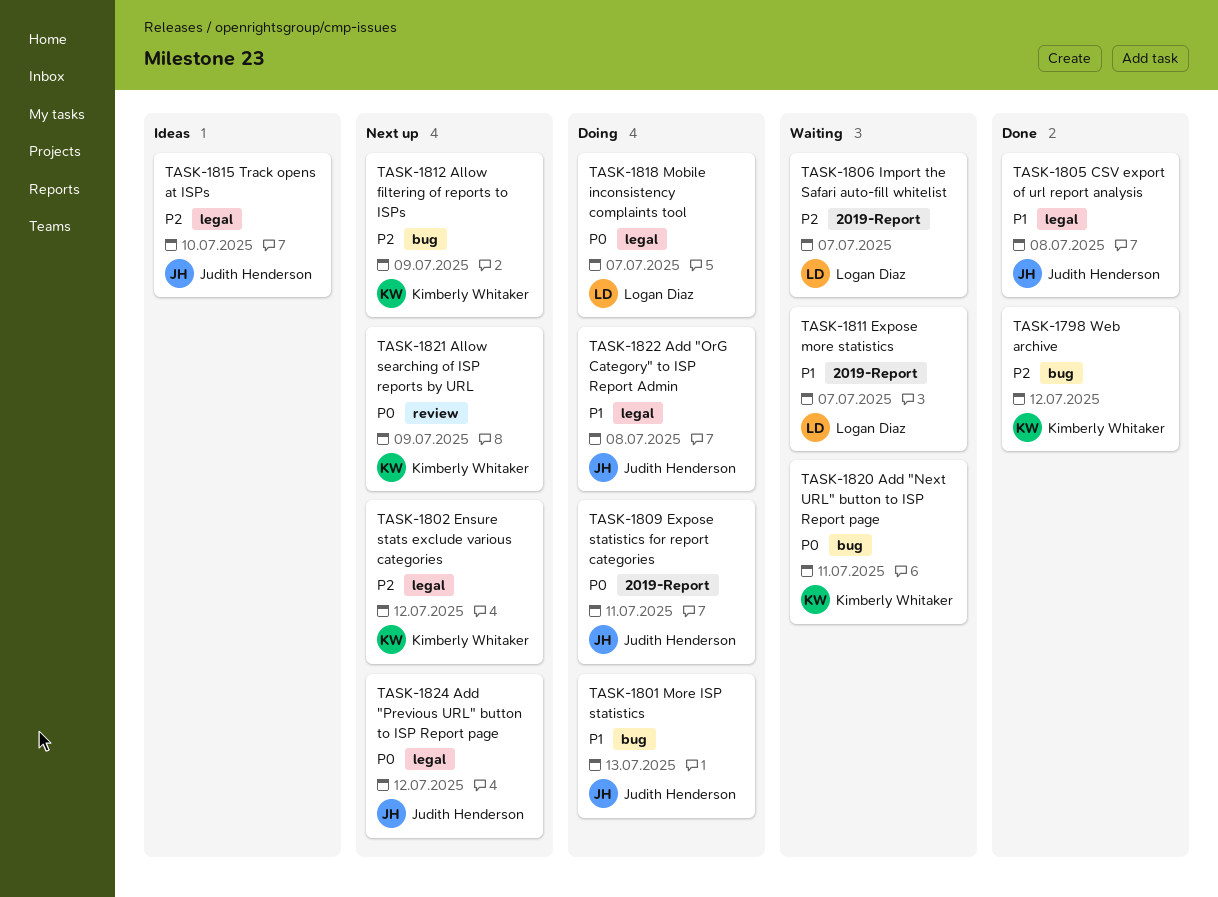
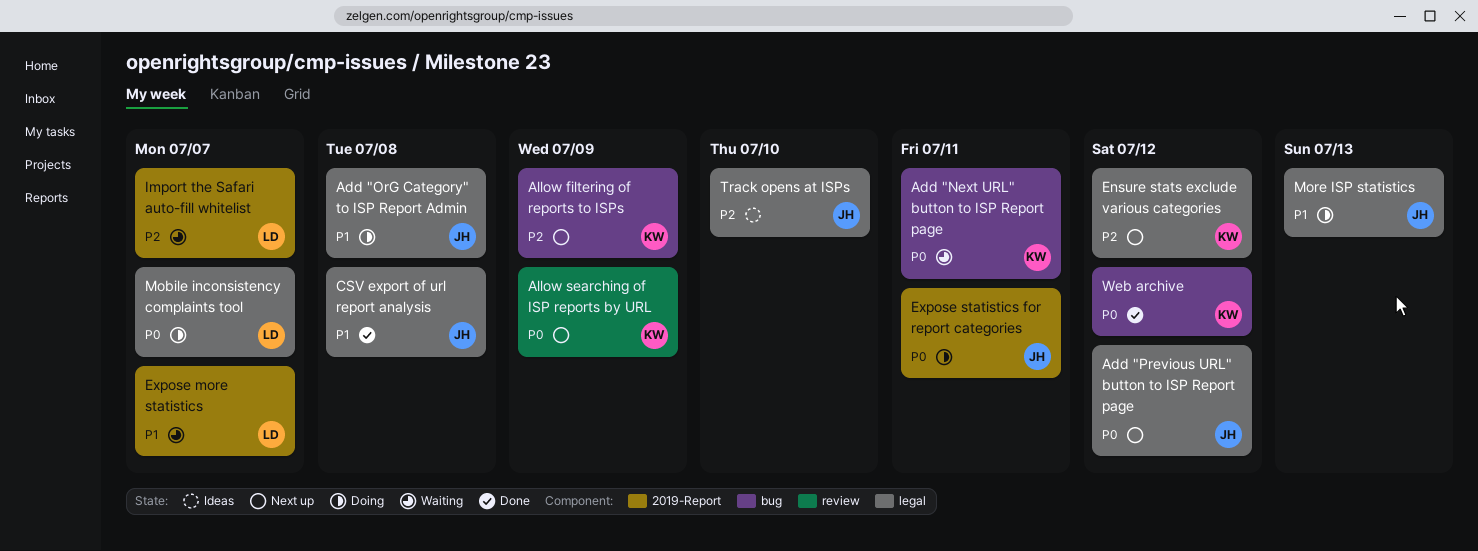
More ISP statistics, label: bug -> legal
Web archive, priority: P2 -> P0

